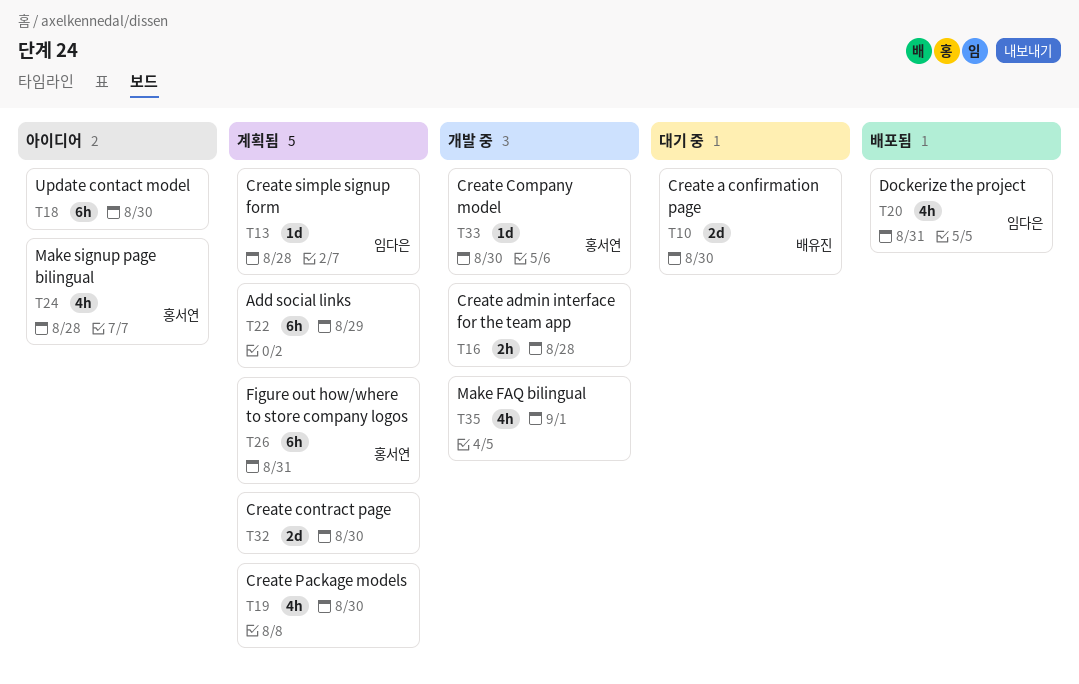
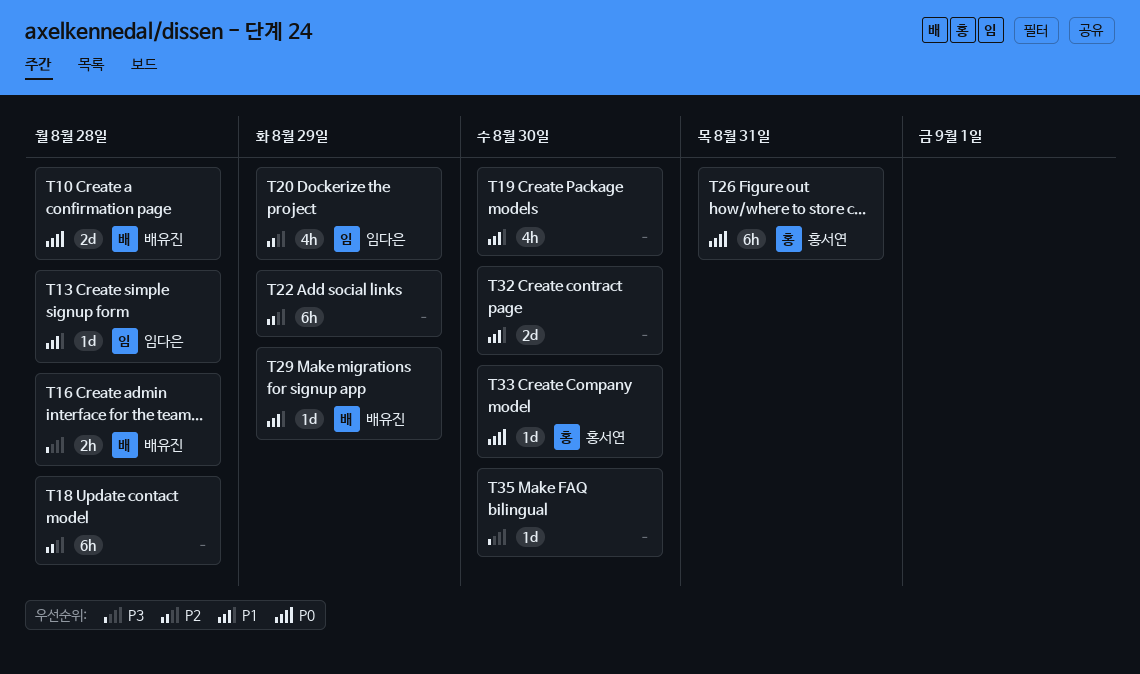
T10, due: Aug 30 -> Aug 28
T16, owner: none -> 배유진
T18, due: Aug 30 -> Aug 28
T20, due: Aug 31 -> Aug 29
T24: present -> none
T29: none -> present
T35, estimate: 4h -> 1d
T35, due: Sep 1 -> Aug 30

